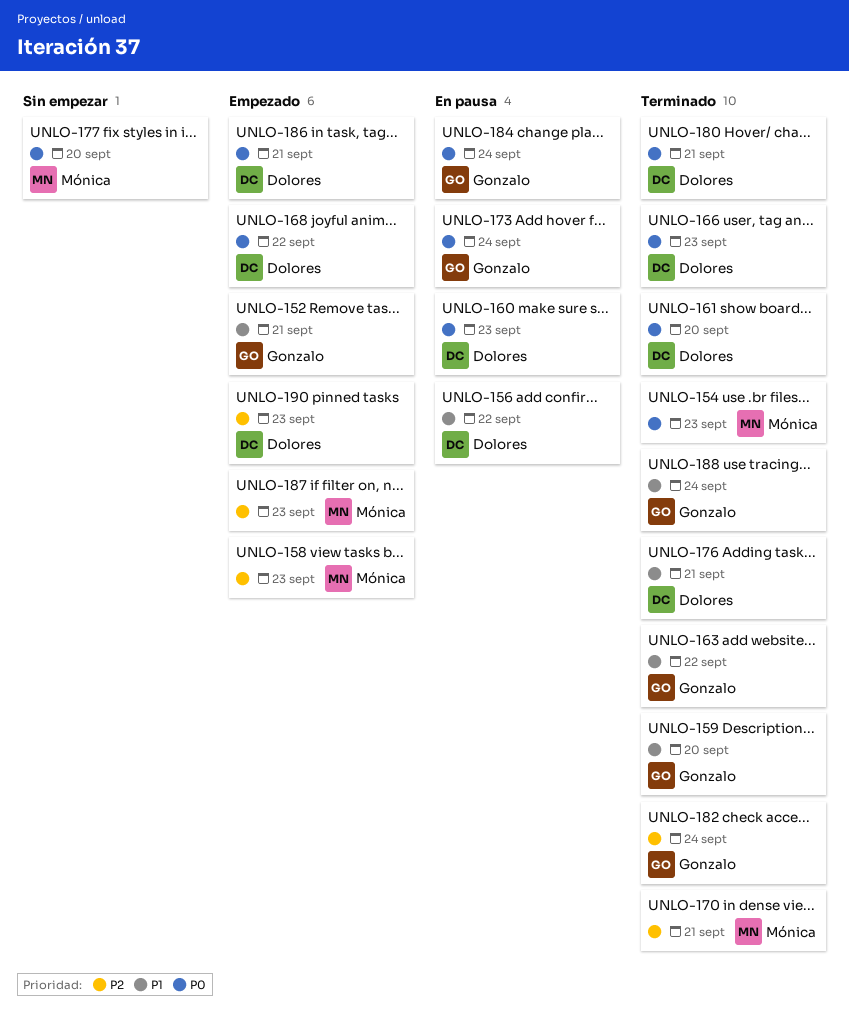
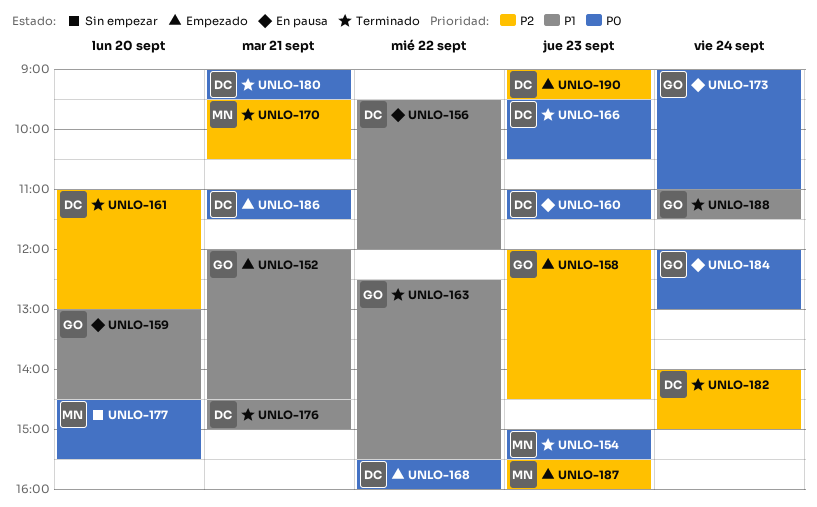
UNLO-158, owner: Mónica -> Gonzalo
UNLO-159, status: Terminado -> En pausa
UNLO-161, priority: P0 -> P2
UNLO-182, owner: Gonzalo -> Dolores

